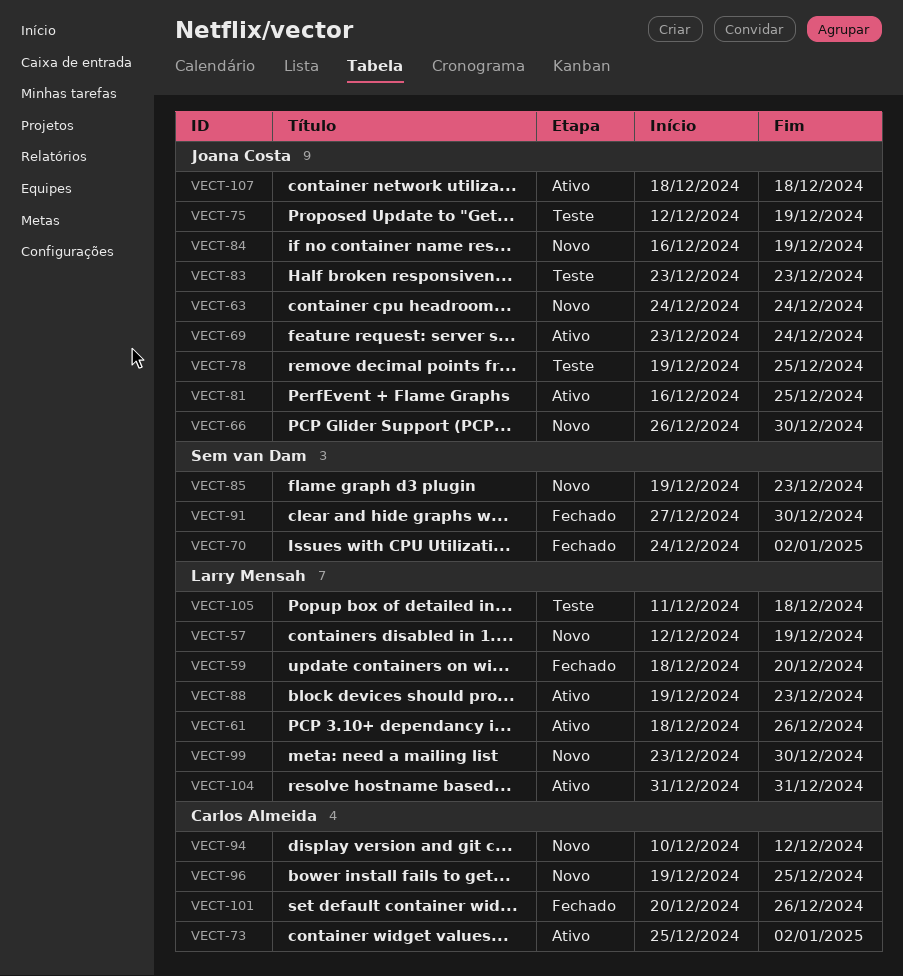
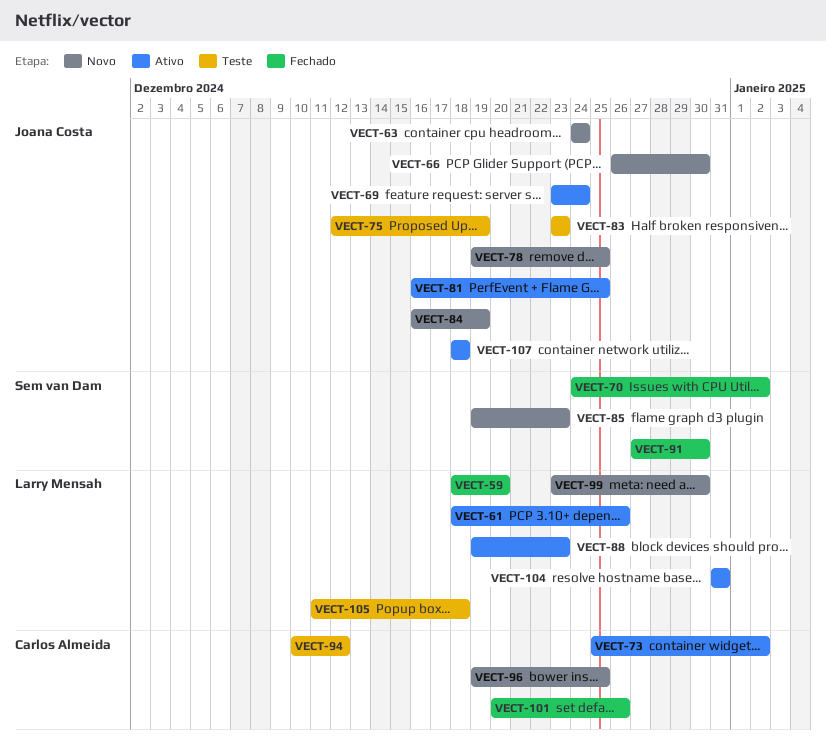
VECT-57: present -> none
VECT-78, status: Teste -> Novo
VECT-94, status: Novo -> Teste

